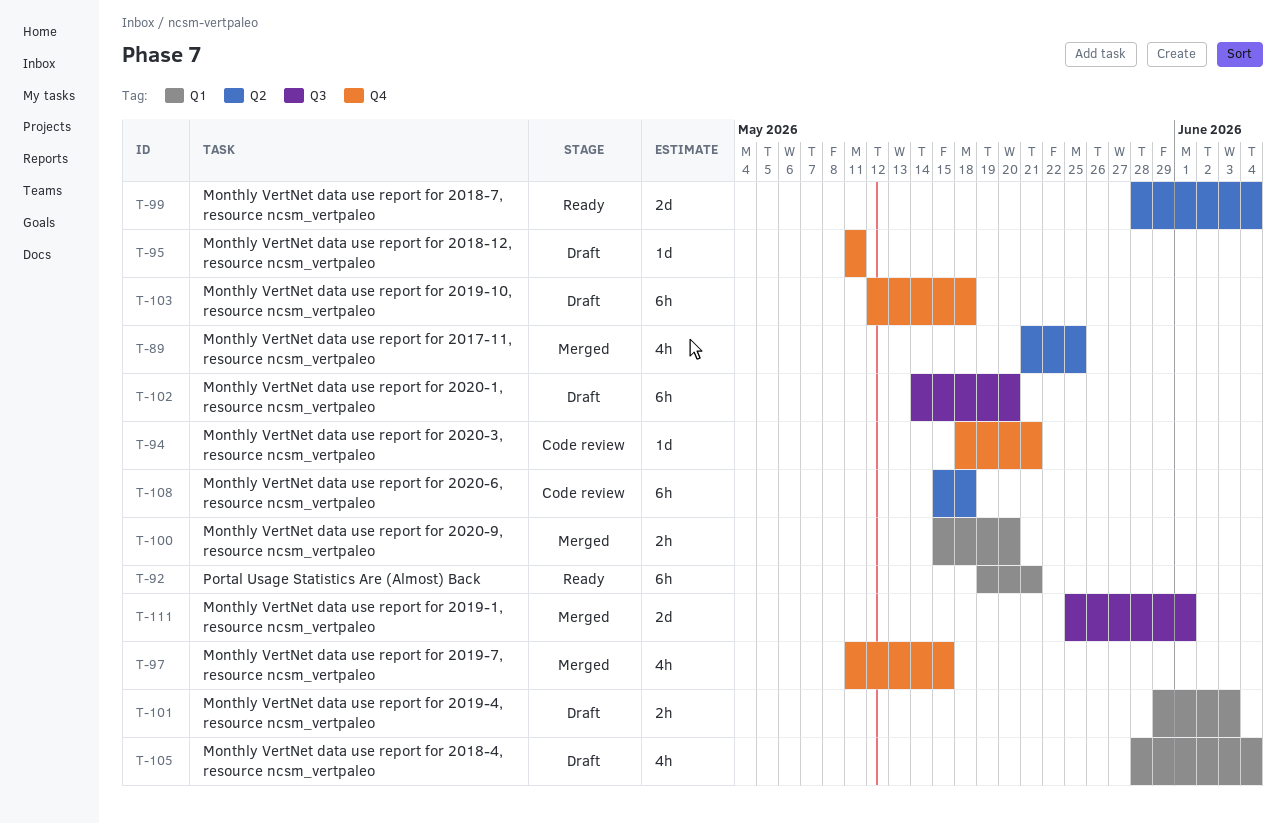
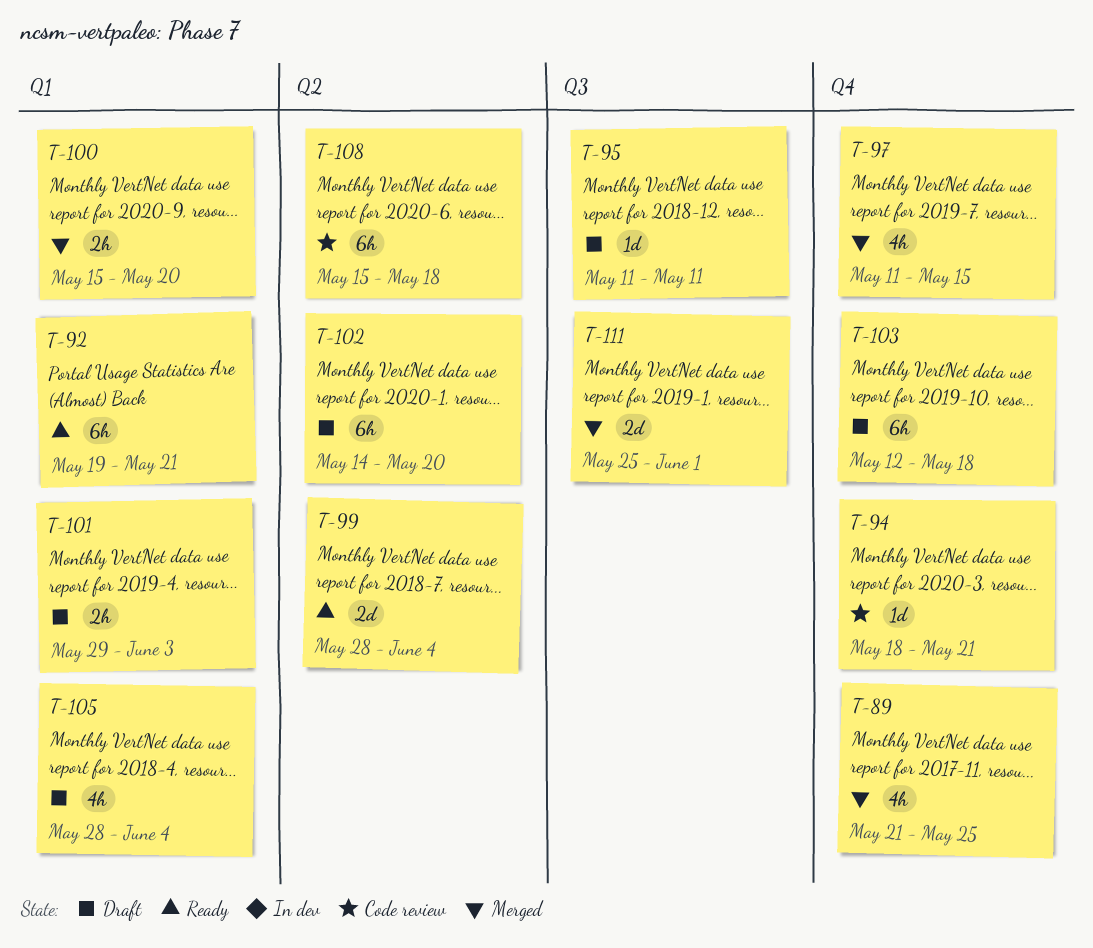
T-89, label: Q2 -> Q4
T-95, label: Q4 -> Q3
T-102, label: Q3 -> Q2

